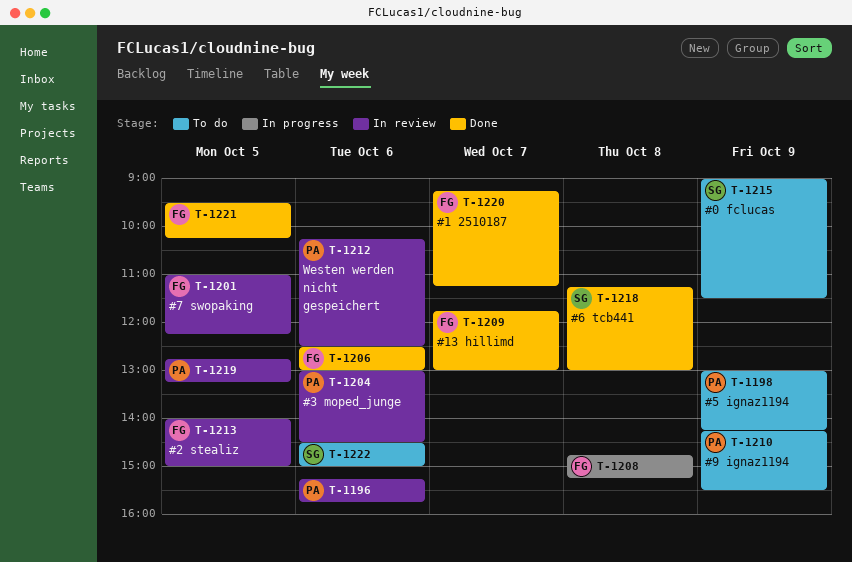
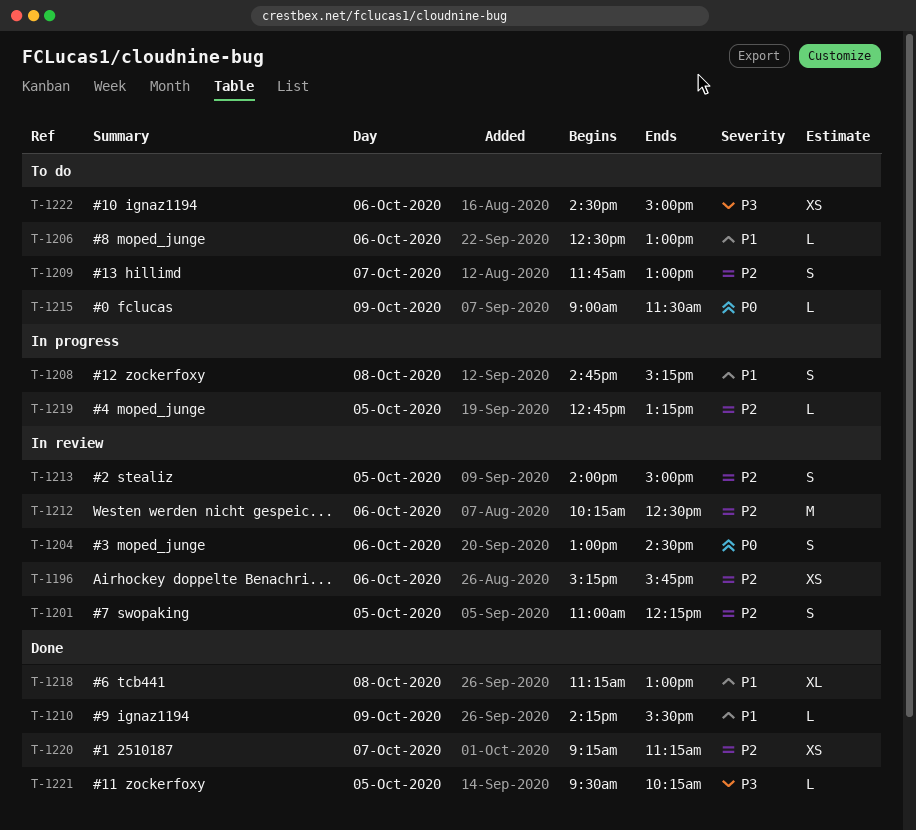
T-1198: present -> none
T-1206, status: Done -> To do
T-1209, status: Done -> To do
T-1210, status: To do -> Done
T-1219, status: In review -> In progress

